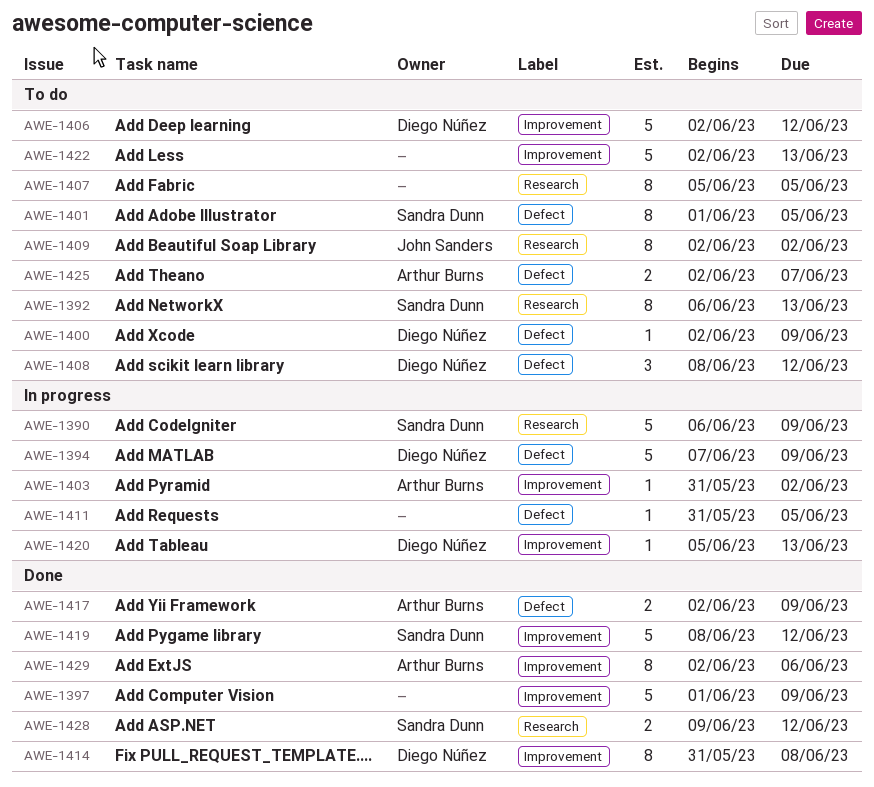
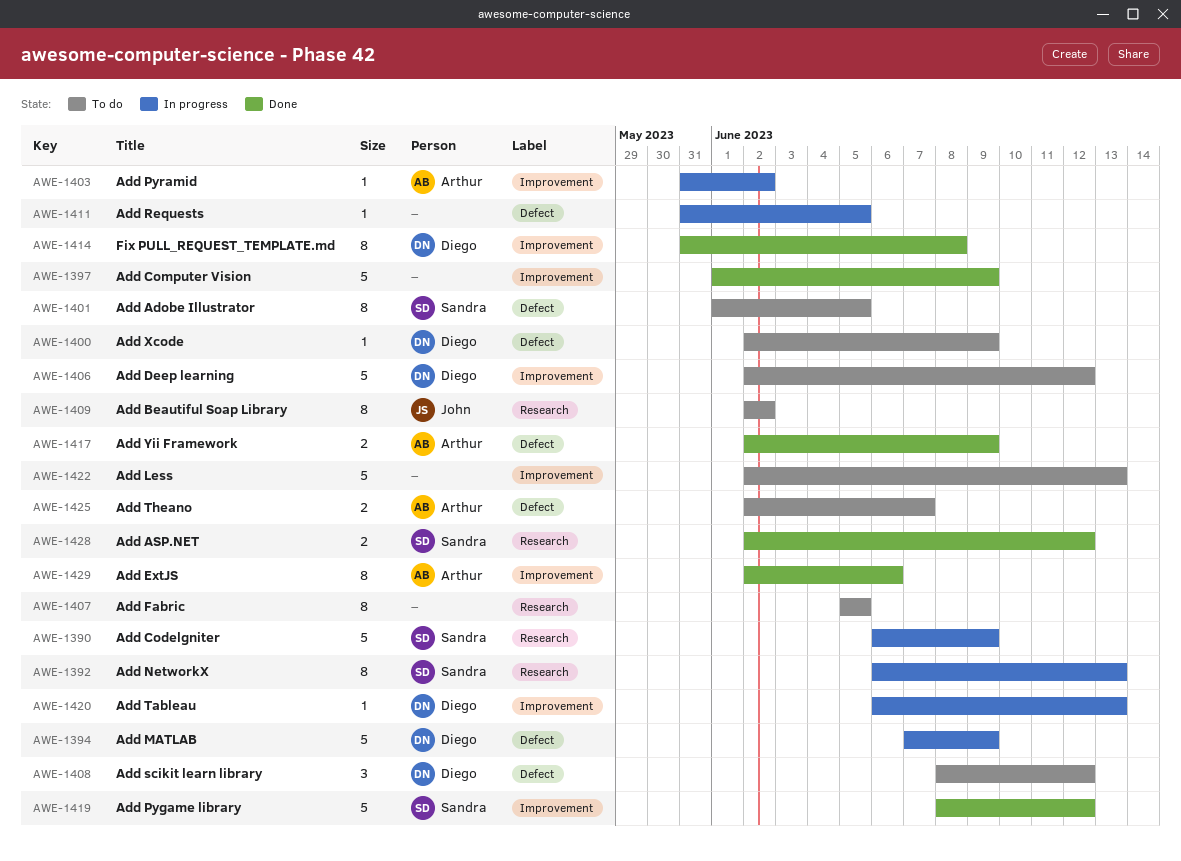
AWE-1392, status: To do -> In progress
AWE-1420, start: Jun 5 -> Jun 6
AWE-1428, start: Jun 9 -> Jun 2

